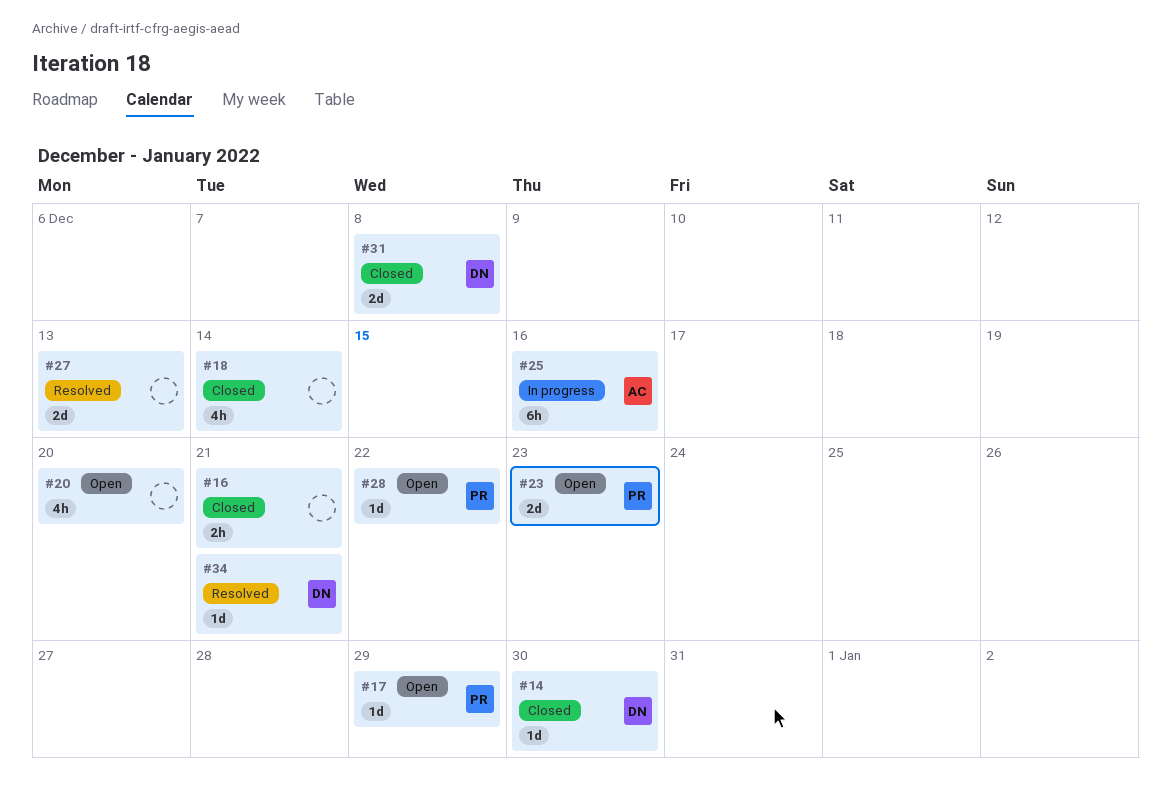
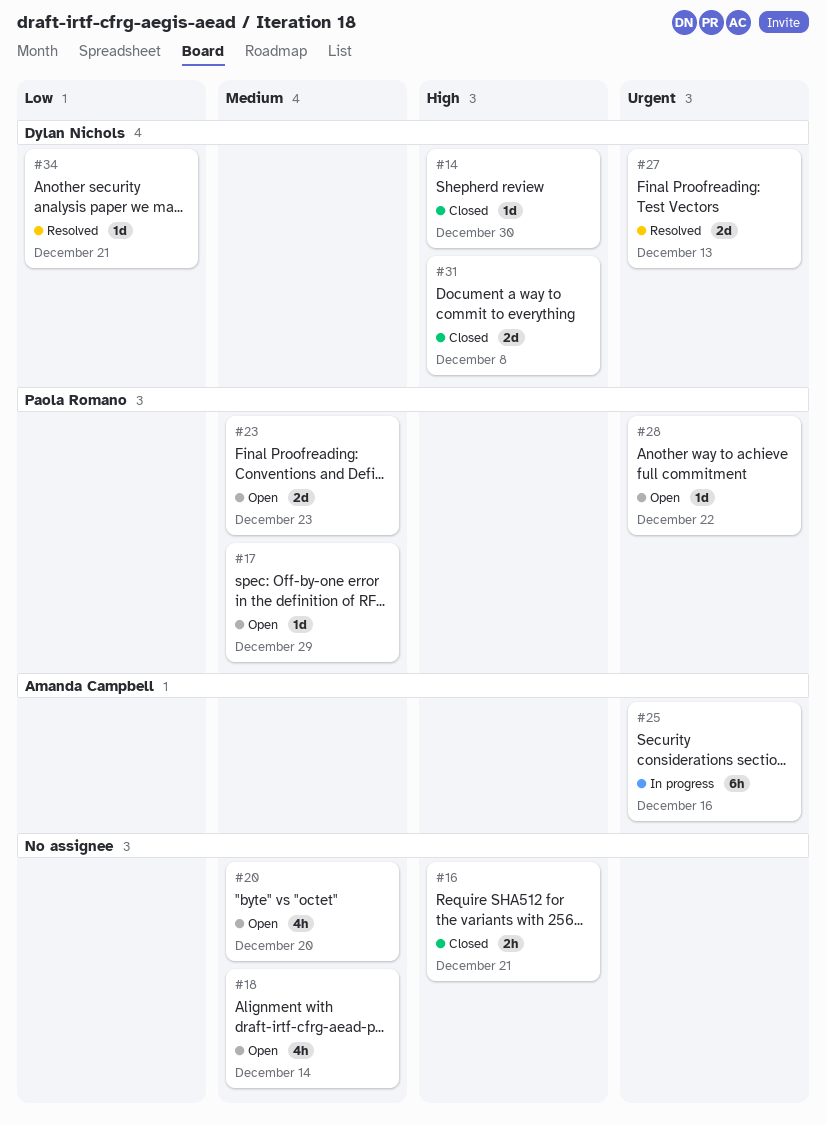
#18, status: Closed -> Open
#27, owner: none -> Dylan Nichols

